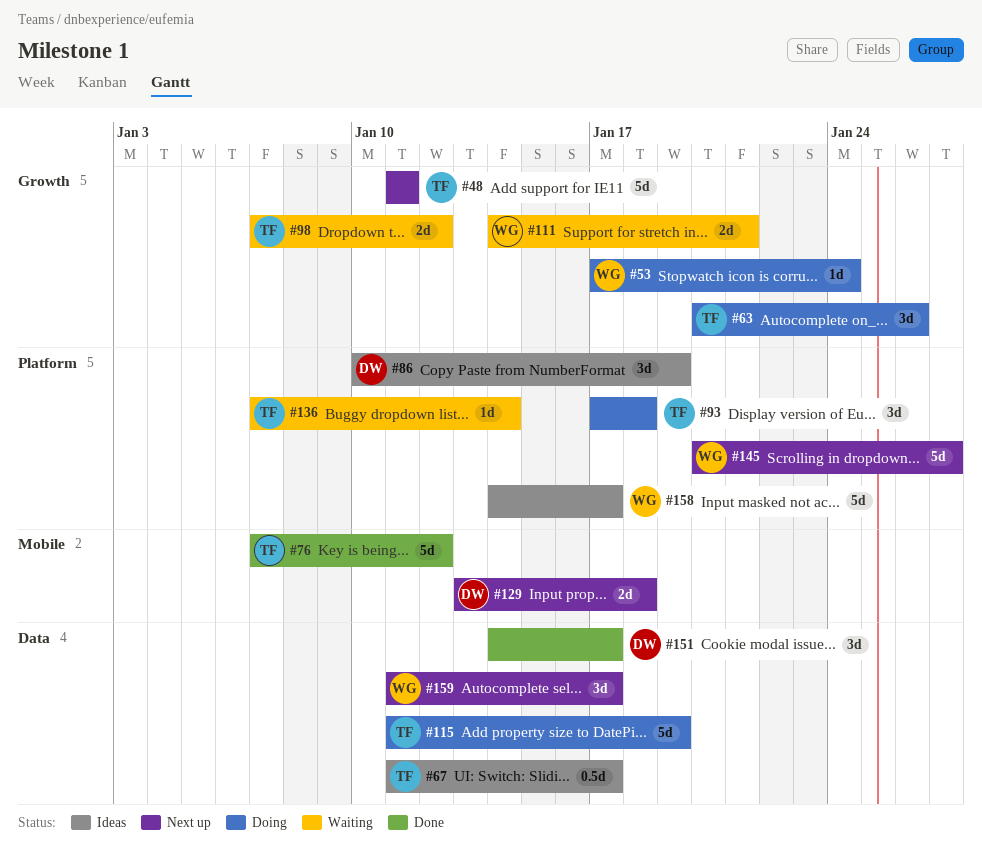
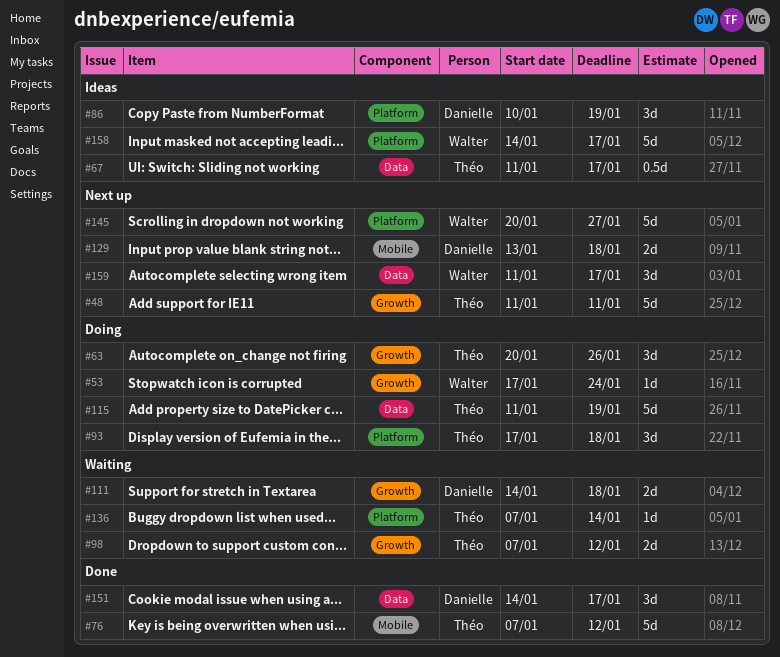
#111, owner: Walter -> Danielle
#111, due: Jan 21 -> Jan 18

